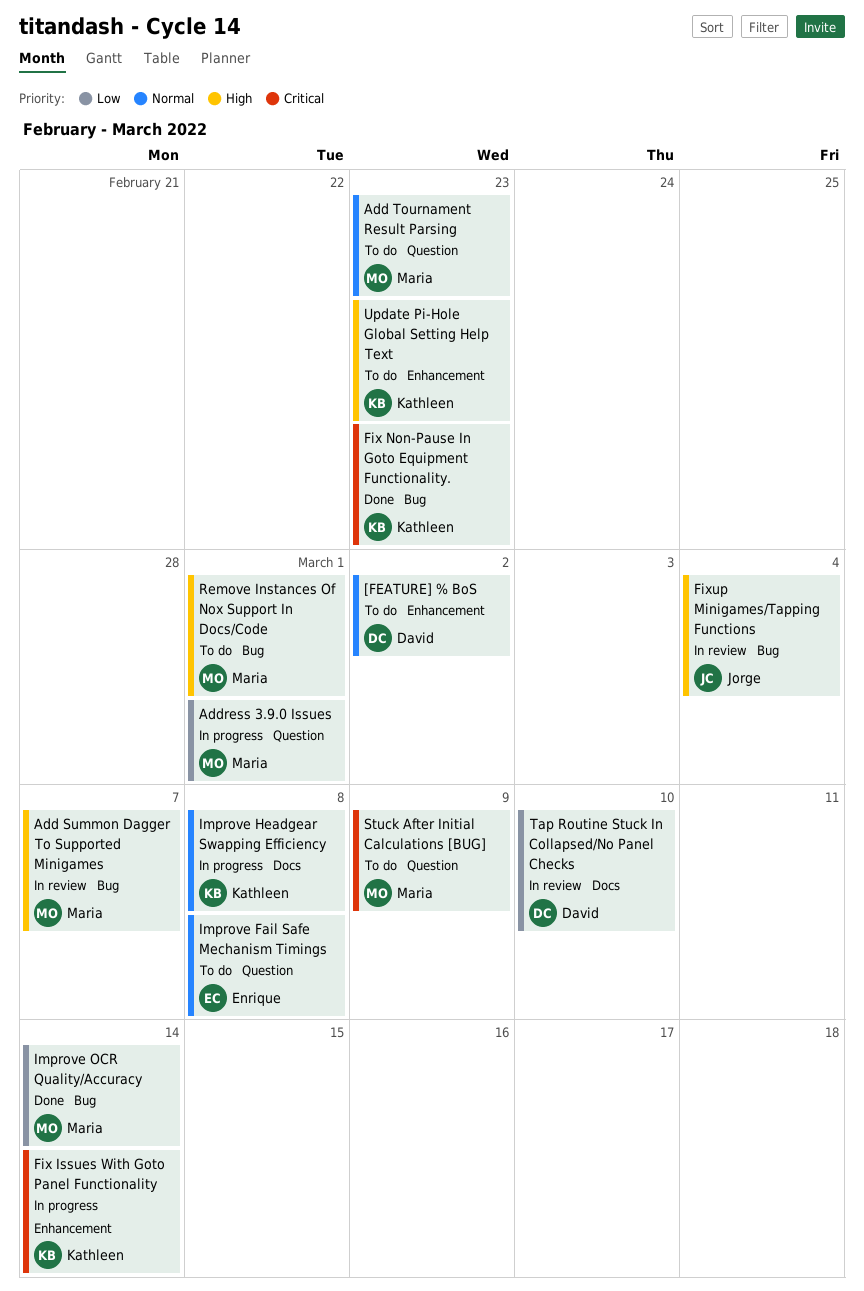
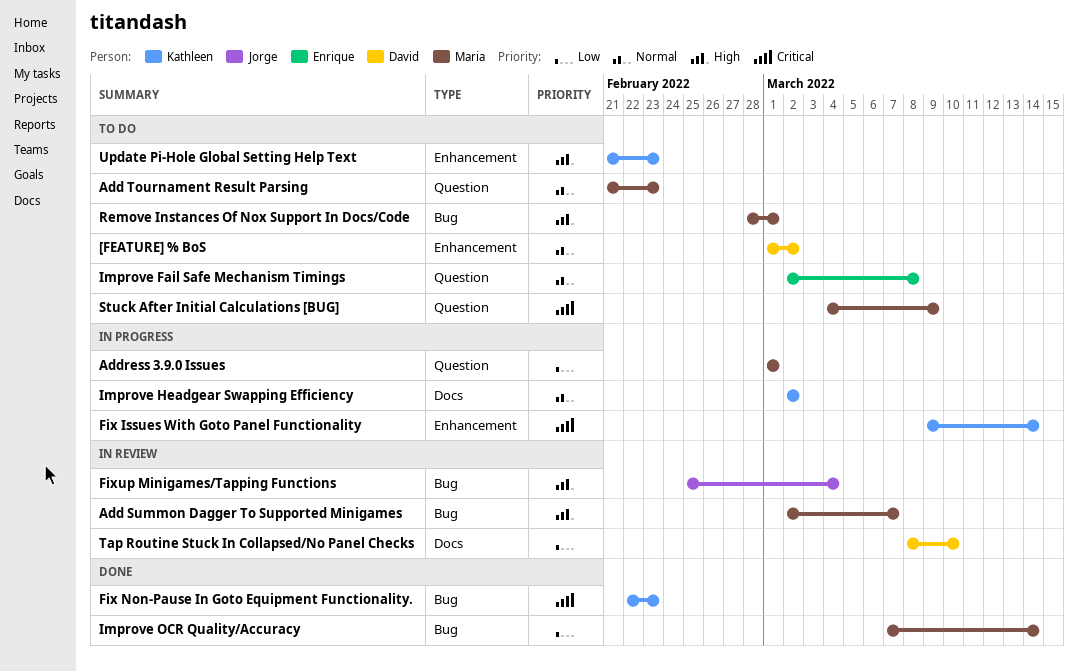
Improve Headgear Swapping Efficiency, due: Mar 8 -> Mar 2

